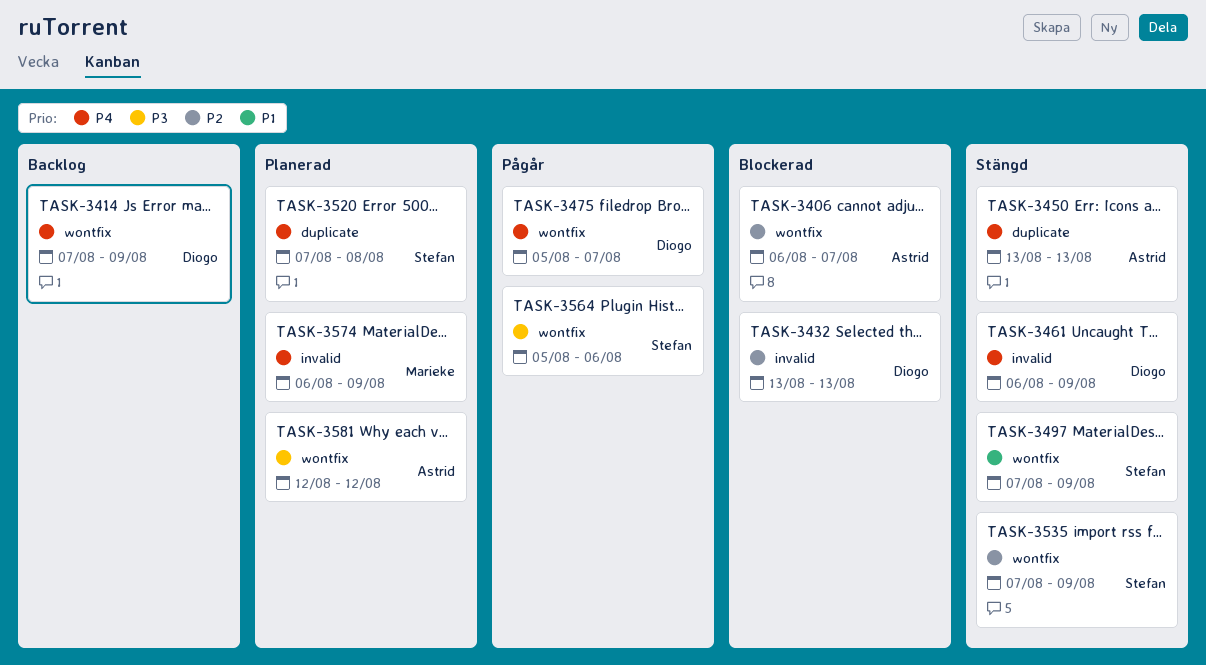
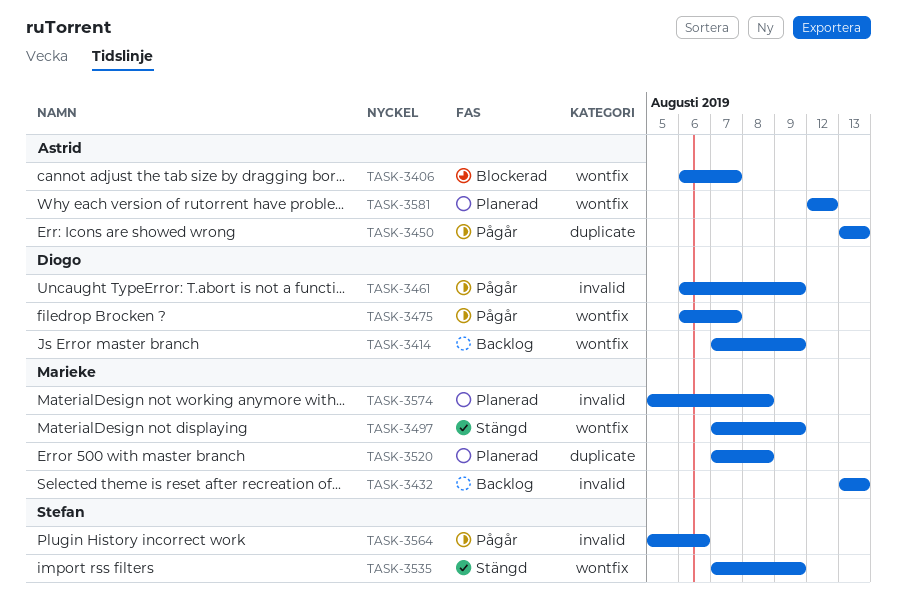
TASK-3432, status: Blockerad -> Backlog
TASK-3432, owner: Diogo -> Marieke
TASK-3450, status: Stängd -> Pågår
TASK-3461, status: Stängd -> Pågår
TASK-3475, start: Aug 5 -> Aug 6
TASK-3497, owner: Stefan -> Marieke
TASK-3520, owner: Stefan -> Marieke
TASK-3564, label: wontfix -> invalid
TASK-3574, start: Aug 6 -> Aug 5
TASK-3574, due: Aug 9 -> Aug 8

